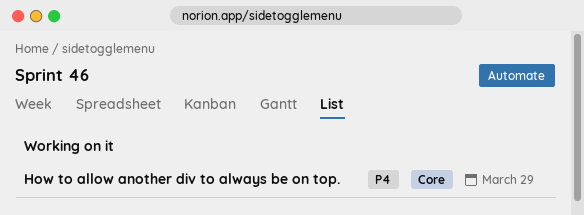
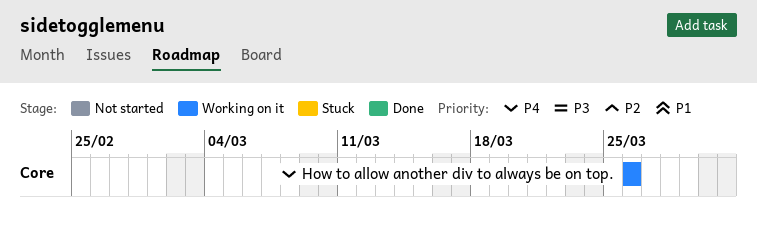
How to allow another div to always be on top., due: Mar 29 -> Mar 26

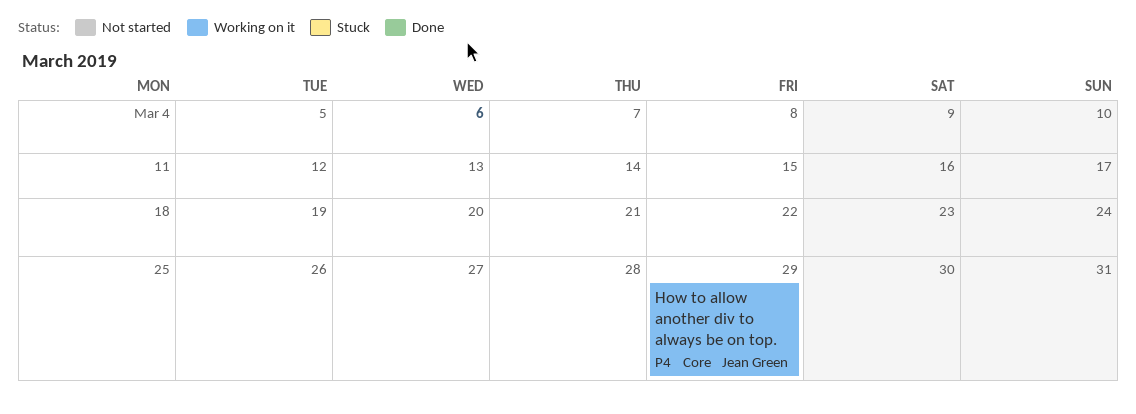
How to allow another div to always be on top., due: Mar 26 -> Mar 29

